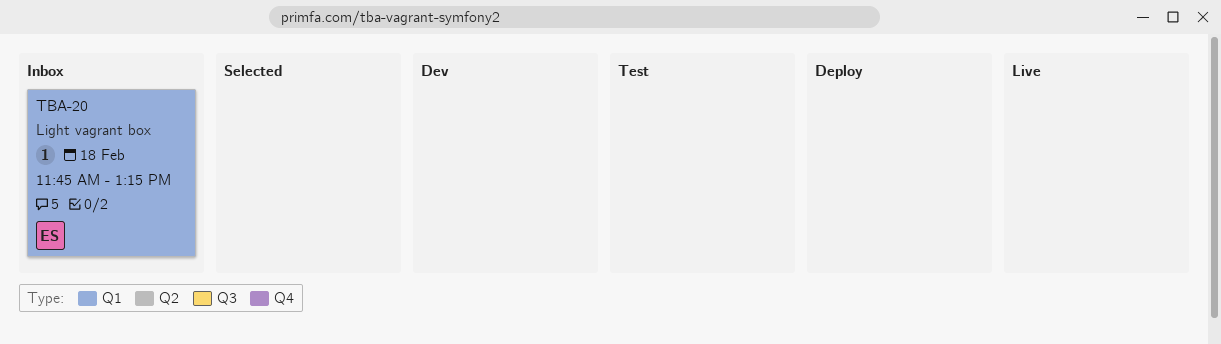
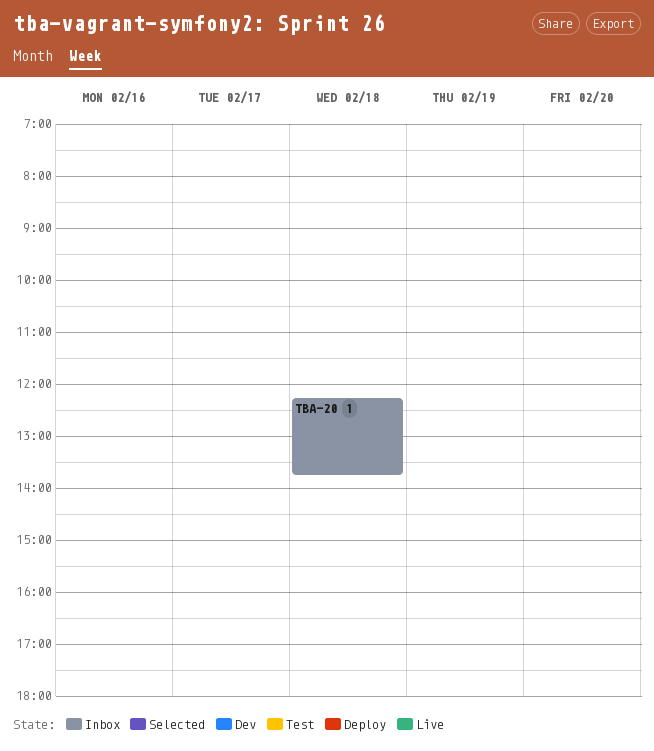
TBA-20, begins: 11:45 -> 12:15
TBA-20, ends: 13:15 -> 13:45

